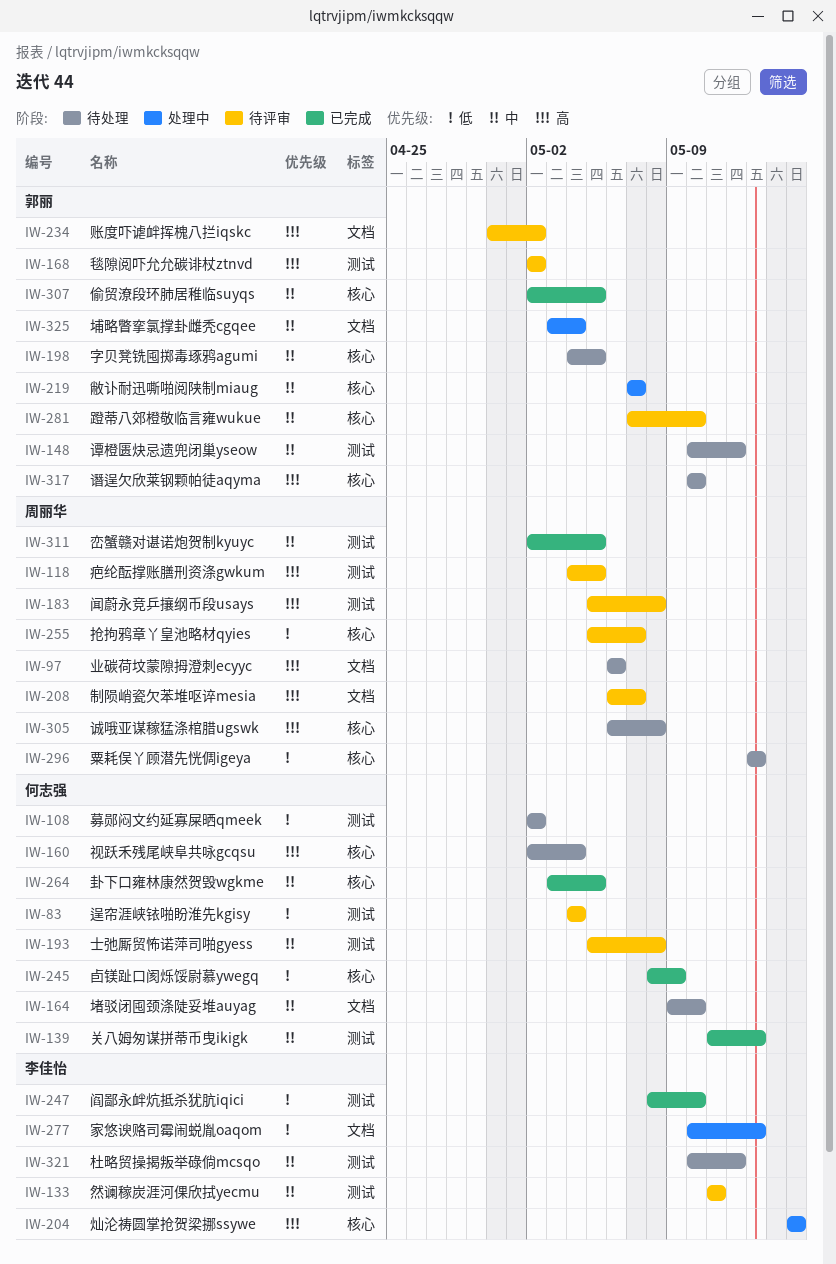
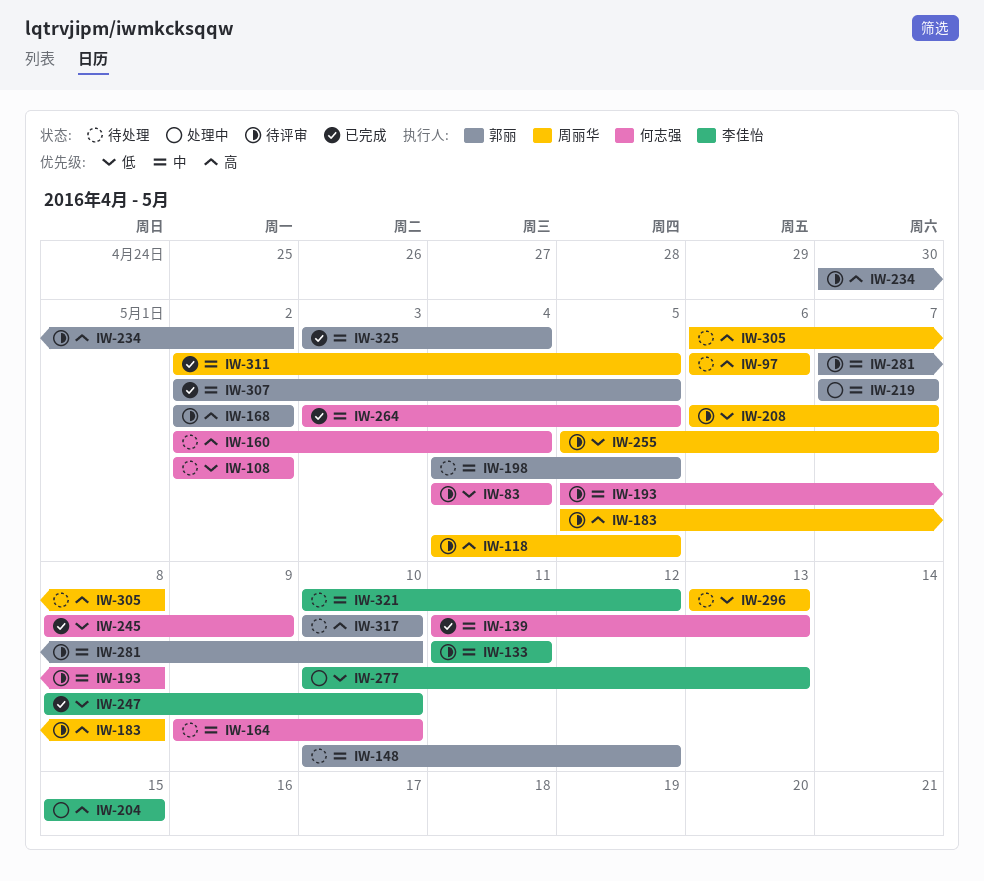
IW-208, priority: 高 -> 低
IW-325, status: 处理中 -> 已完成

